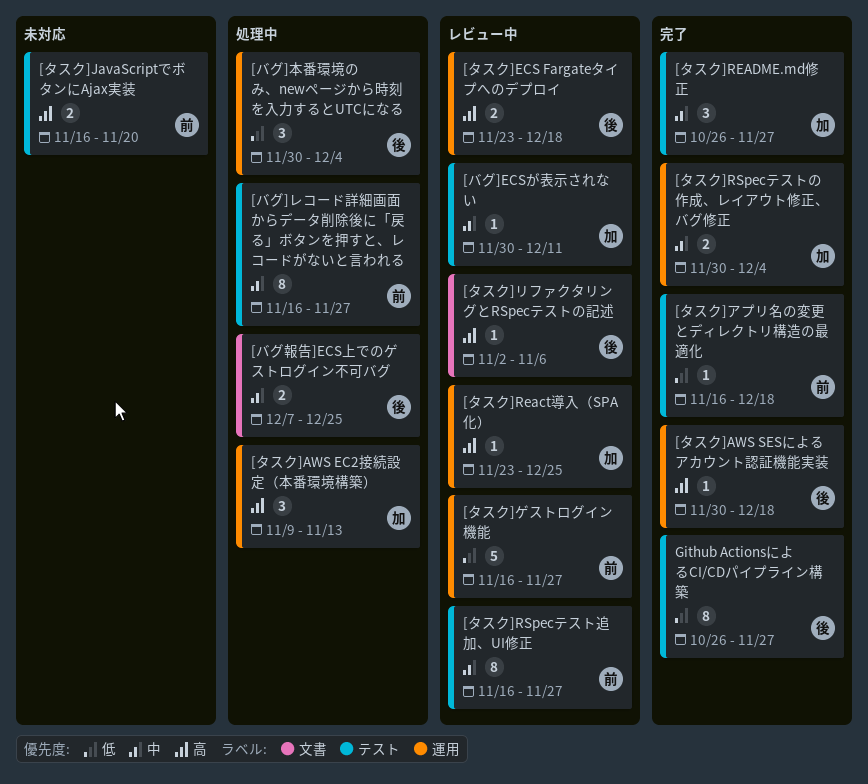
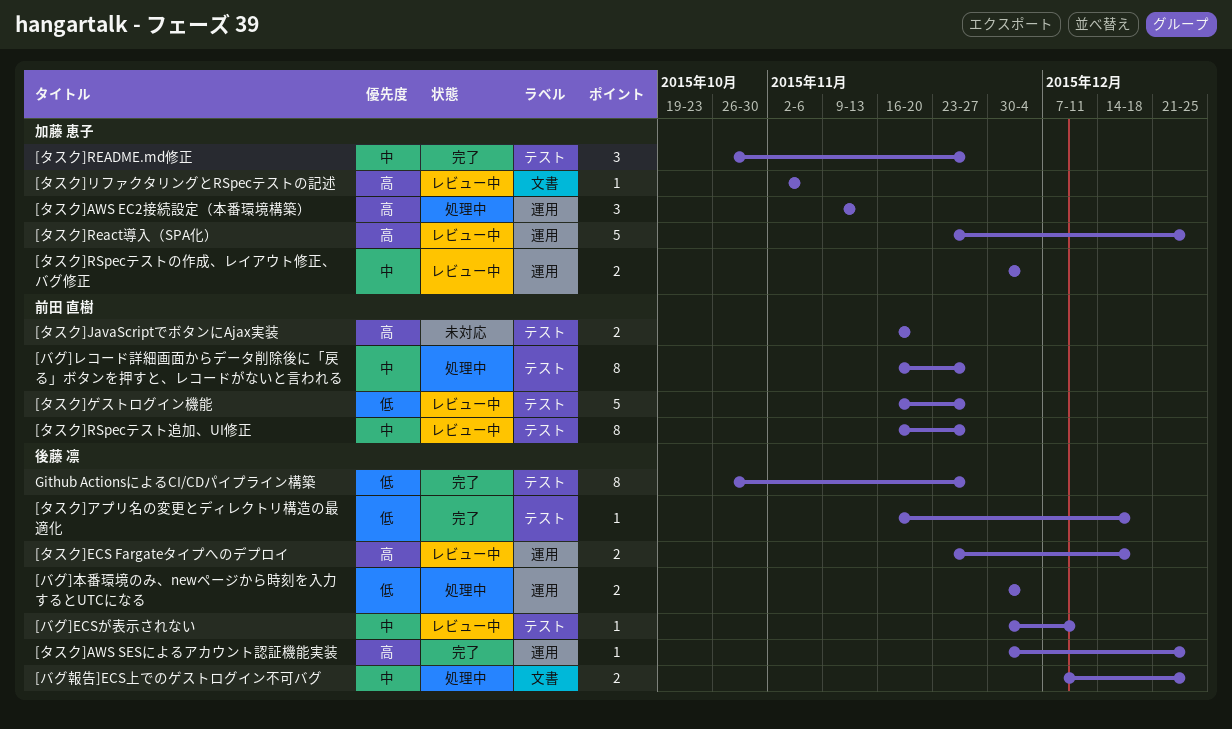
[タスク]AWS SESによるアカウント認証機能実装, due: Dec 18 -> Dec 25
[タスク]React導入（SPA化）, estimate: 1 -> 5
[タスク]RSpecテストの作成、レイアウト修正、バグ修正, status: 完了 -> レビュー中
[タスク]アプリ名の変更とディレクトリ構造の最適化, owner: 前田 直樹 -> 後藤 凛
[タスク]ゲストログイン機能, label: 運用 -> テスト
[タスク]リファクタリングとRSpecテストの記述, owner: 後藤 凛 -> 加藤 恵子
[バグ]ECSが表示されない, owner: 加藤 恵子 -> 後藤 凛
[バグ]本番環境のみ、newページから時刻を入力するとUTCになる, estimate: 3 -> 2

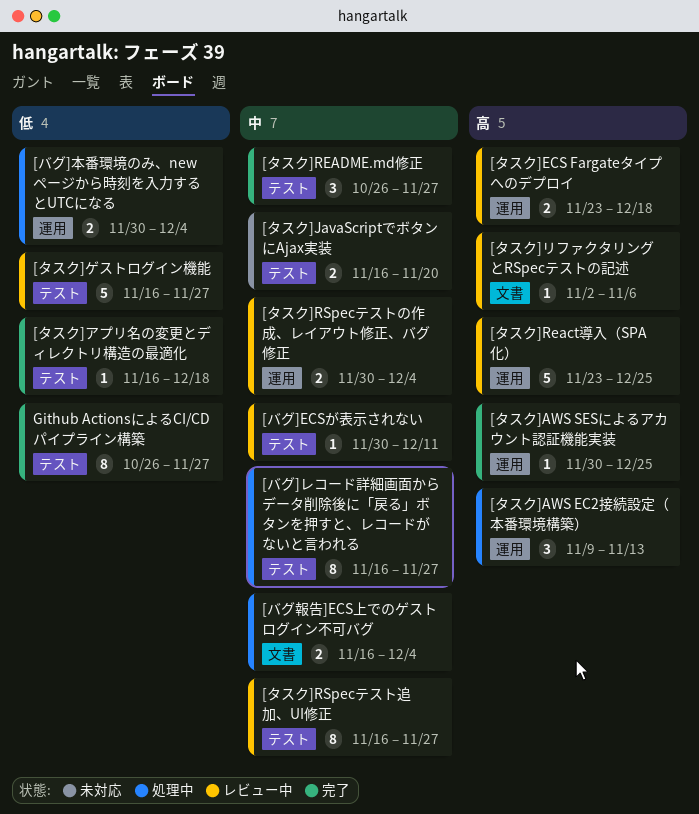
[タスク]JavaScriptでボタンにAjax実装, priority: 高 -> 中
[バグ報告]ECS上でのゲストログイン不可バグ, start: Dec 7 -> Nov 16
[バグ報告]ECS上でのゲストログイン不可バグ, due: Dec 25 -> Dec 4

